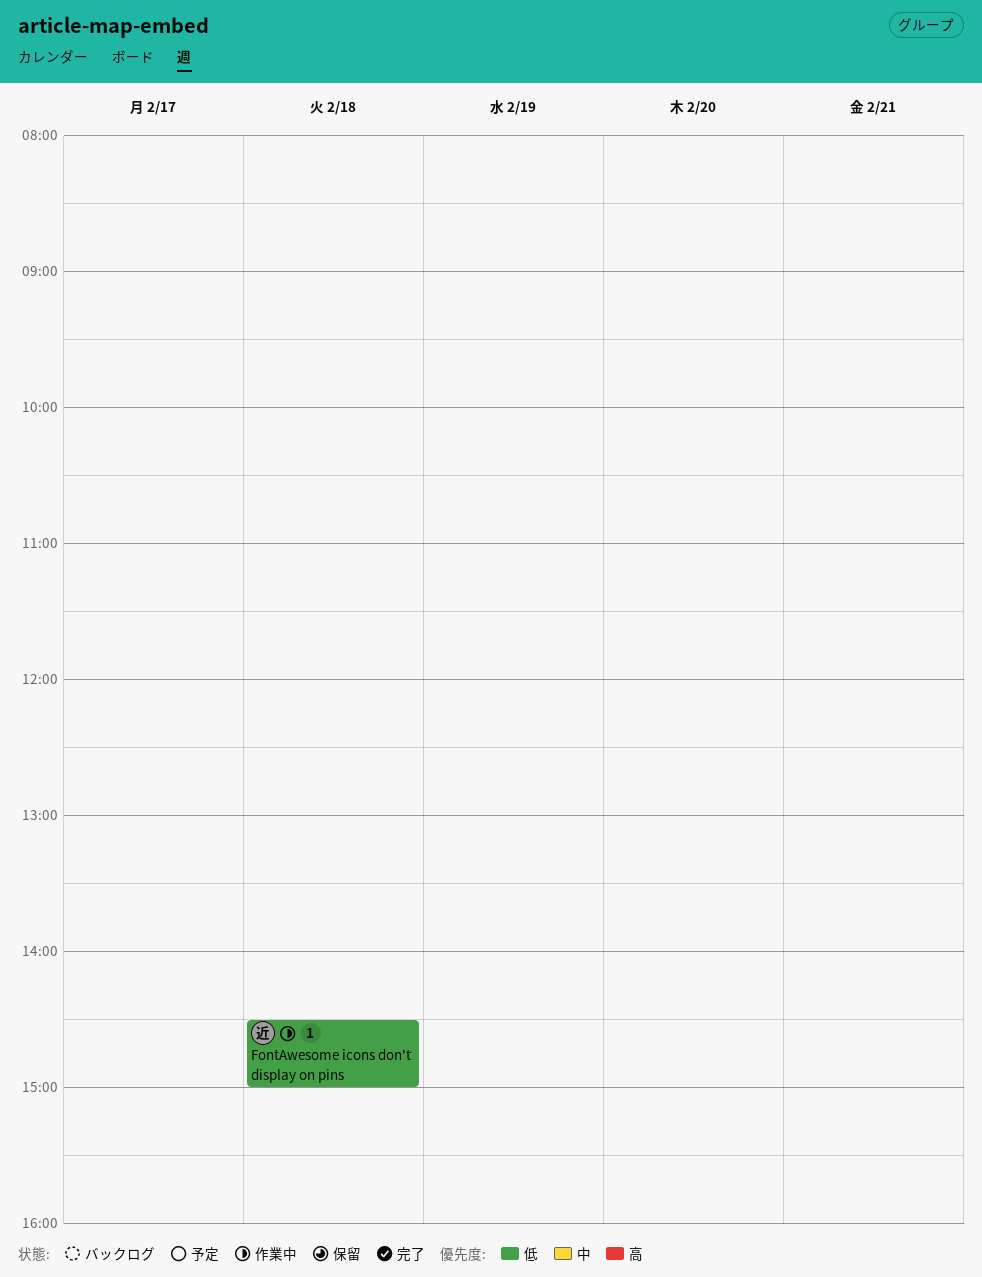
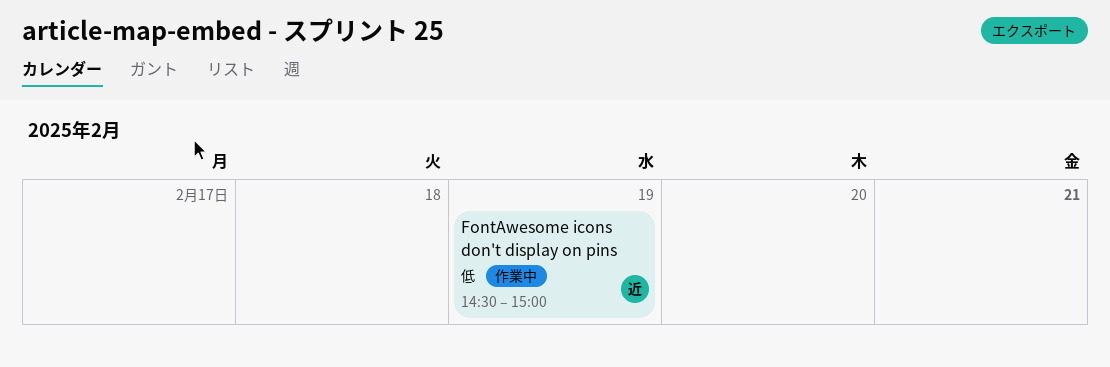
FontAwesome icons don't display on pins, day: Feb 18 -> Feb 19

